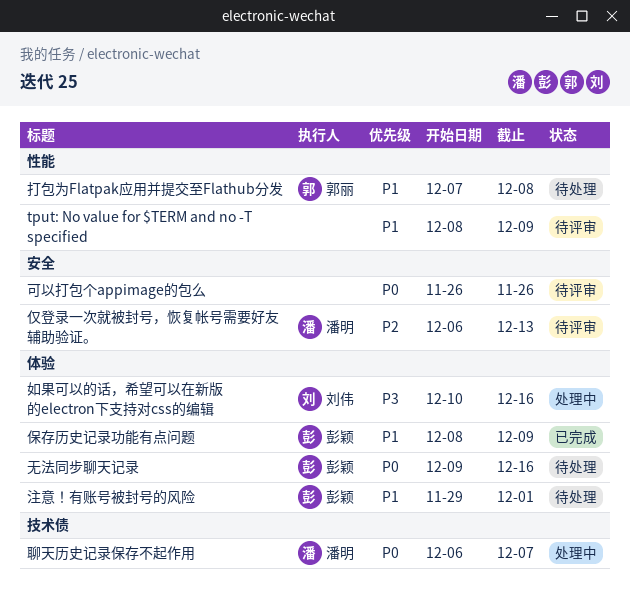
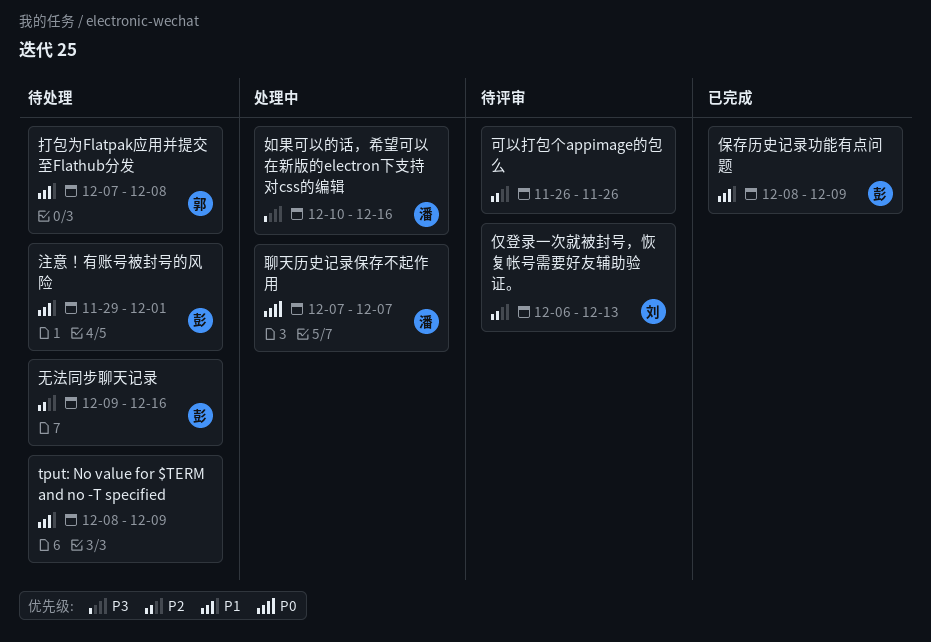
tput: No value for $TERM and no -T specified, status: 待评审 -> 待处理
仅登录一次就被封号，恢复帐号需要好友辅助验证。, owner: 潘明 -> 刘伟
可以打包个appimage的包么, priority: P0 -> P2
如果可以的话，希望可以在新版的electron下支持对css的编辑, owner: 刘伟 -> 潘明
无法同步聊天记录, priority: P0 -> P2
聊天历史记录保存不起作用, start: Dec 6 -> Dec 7

